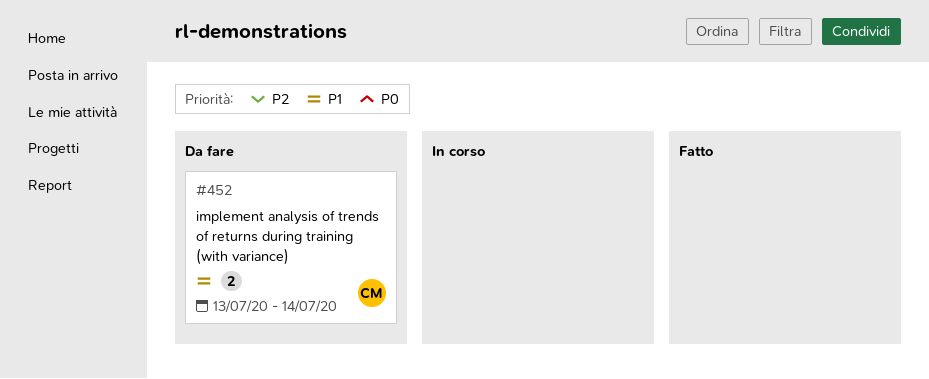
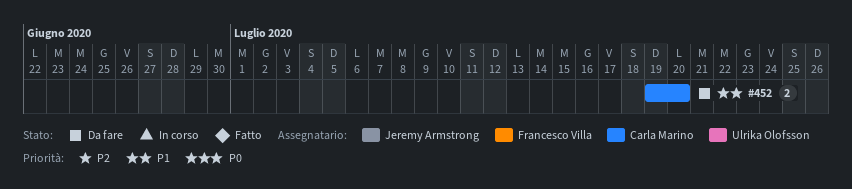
#452, start: Jul 13 -> Jul 19
#452, due: Jul 14 -> Jul 20

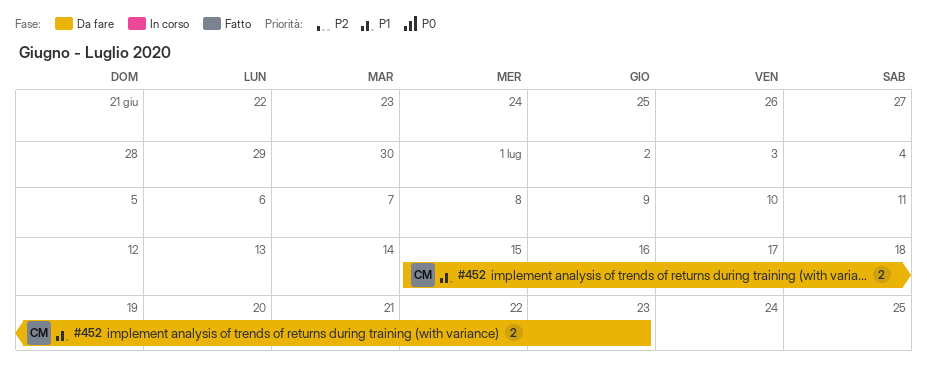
#452, start: Jul 19 -> Jul 15
#452, due: Jul 20 -> Jul 23

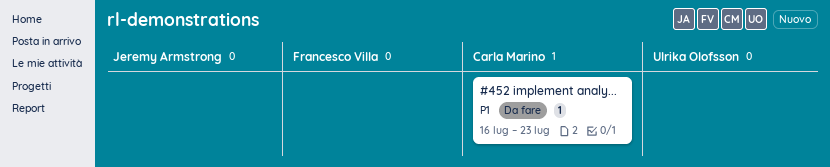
#452, estimate: 2 -> 1
#452, start: Jul 15 -> Jul 16

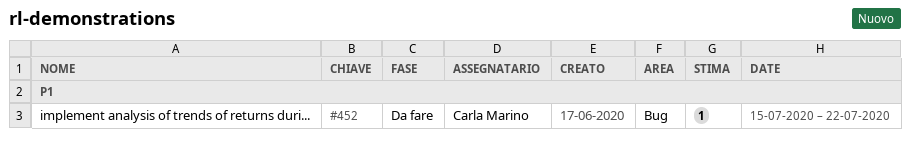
#452, start: Jul 16 -> Jul 15
#452, due: Jul 23 -> Jul 22

